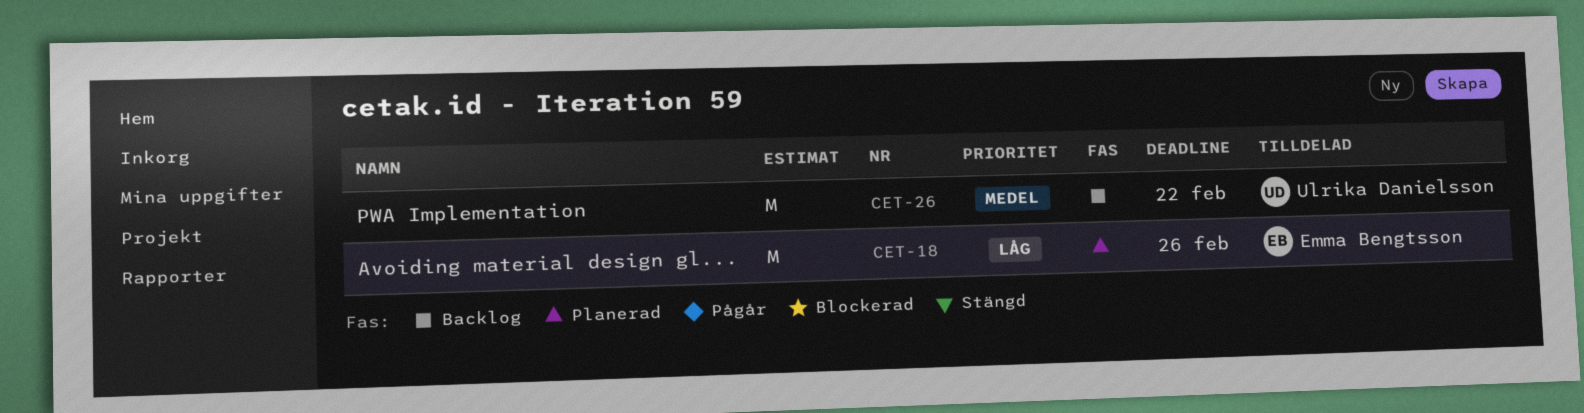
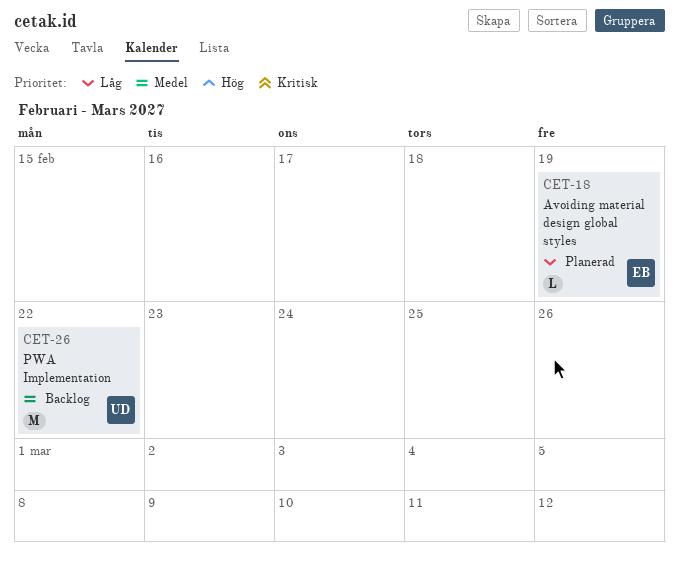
CET-18, estimate: M -> L
CET-18, due: Feb 26 -> Feb 19

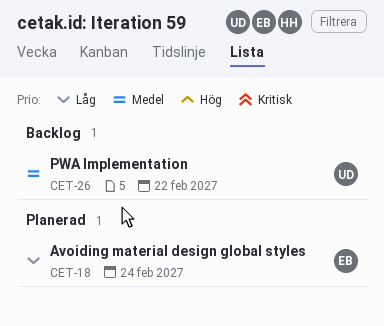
CET-18, due: Feb 19 -> Feb 24

